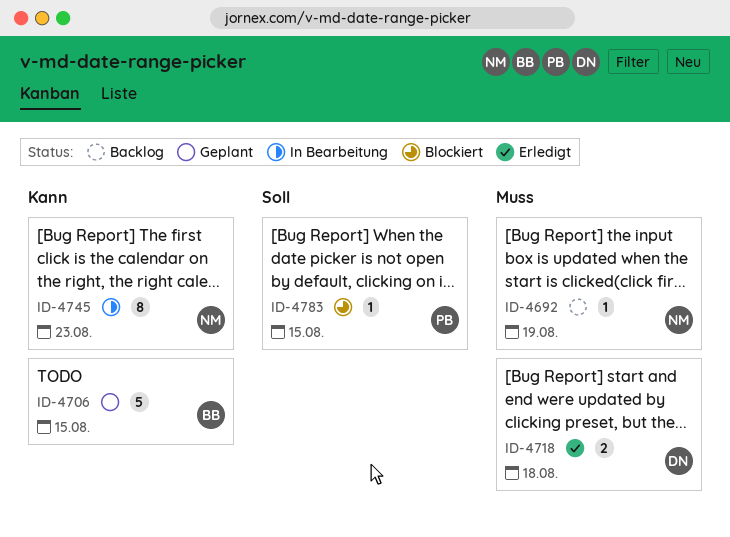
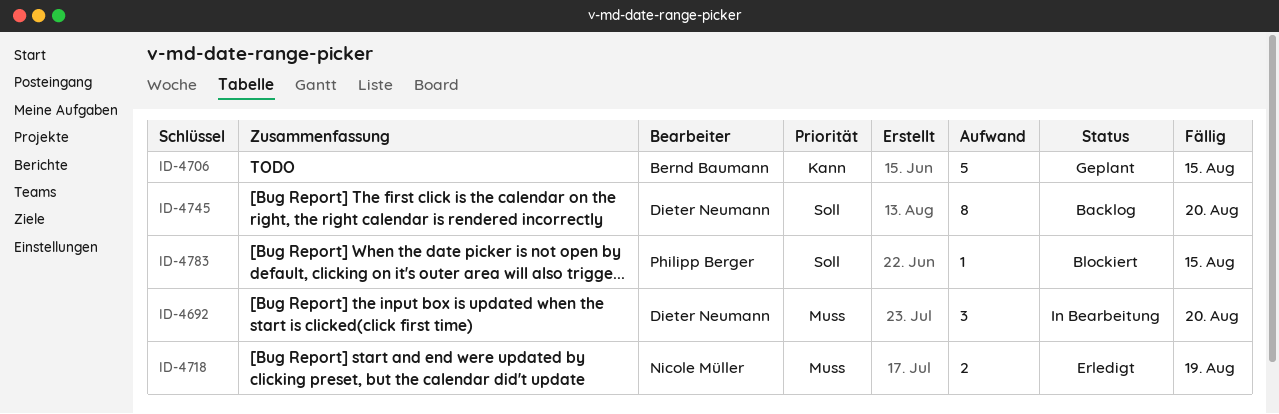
ID-4692, status: Backlog -> In Bearbeitung
ID-4692, owner: Nicole Müller -> Dieter Neumann
ID-4692, estimate: 1 -> 3
ID-4692, due: Aug 19 -> Aug 20
ID-4718, owner: Dieter Neumann -> Nicole Müller
ID-4718, due: Aug 18 -> Aug 19
ID-4745, status: In Bearbeitung -> Backlog
ID-4745, owner: Nicole Müller -> Dieter Neumann
ID-4745, priority: Kann -> Soll
ID-4745, due: Aug 23 -> Aug 20

